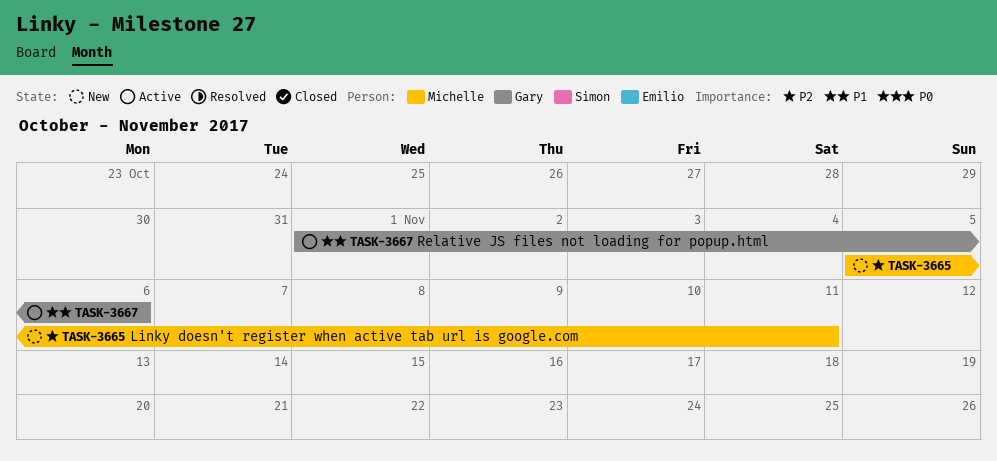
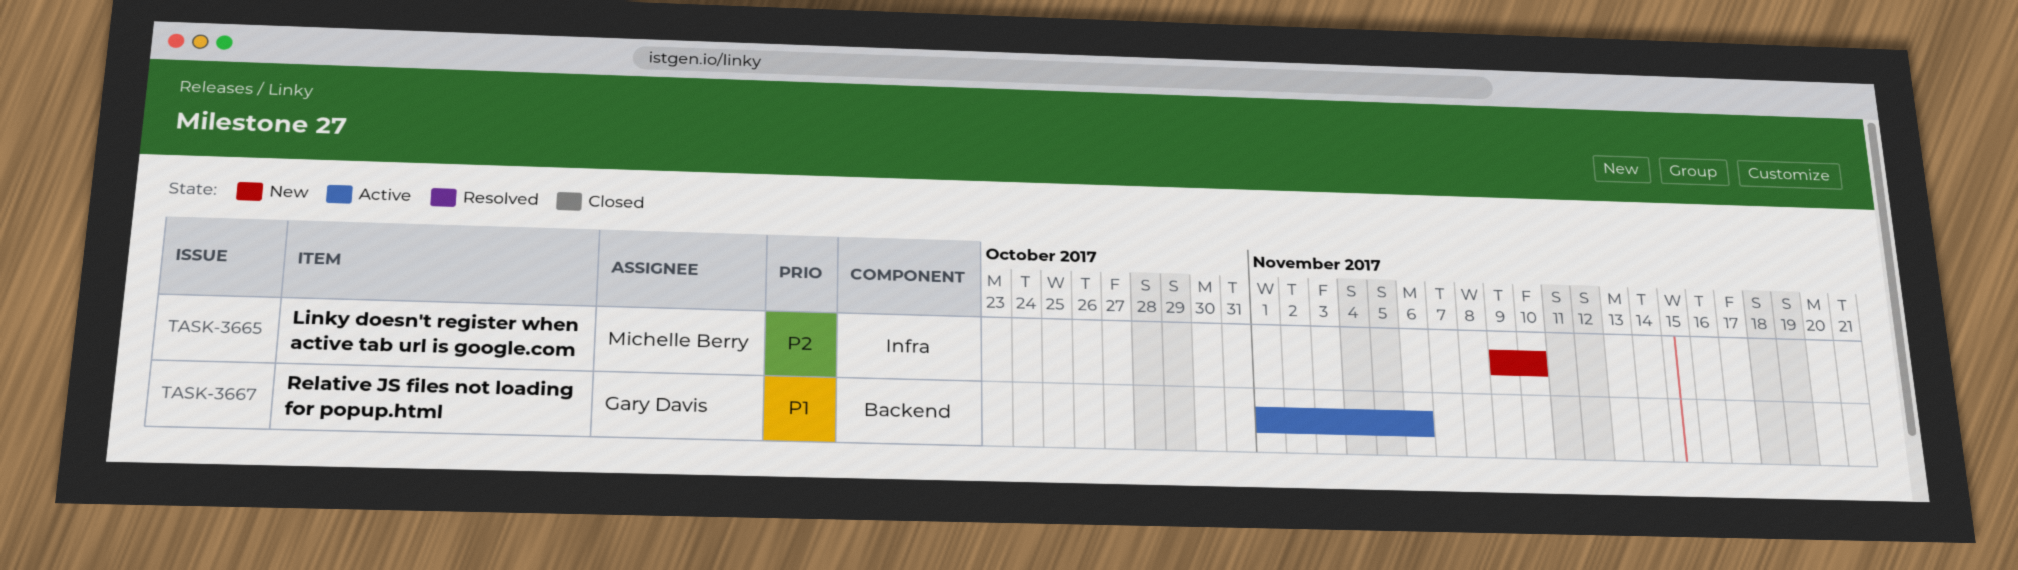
TASK-3665, start: Nov 5 -> Nov 9
TASK-3665, due: Nov 11 -> Nov 10

